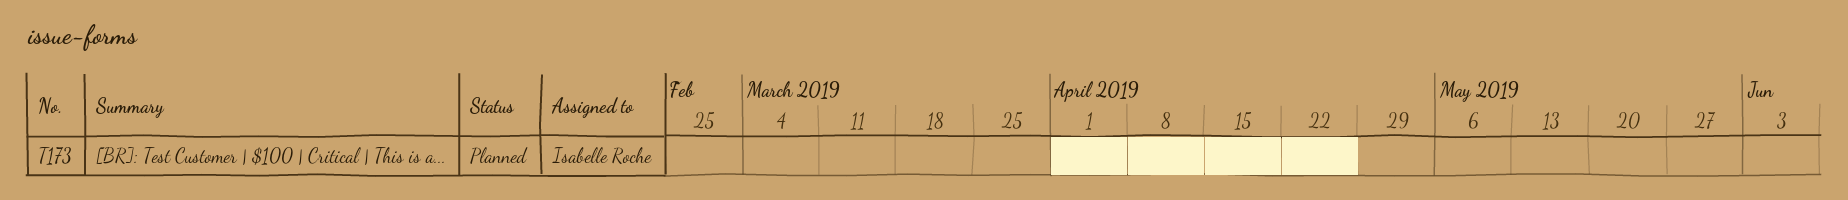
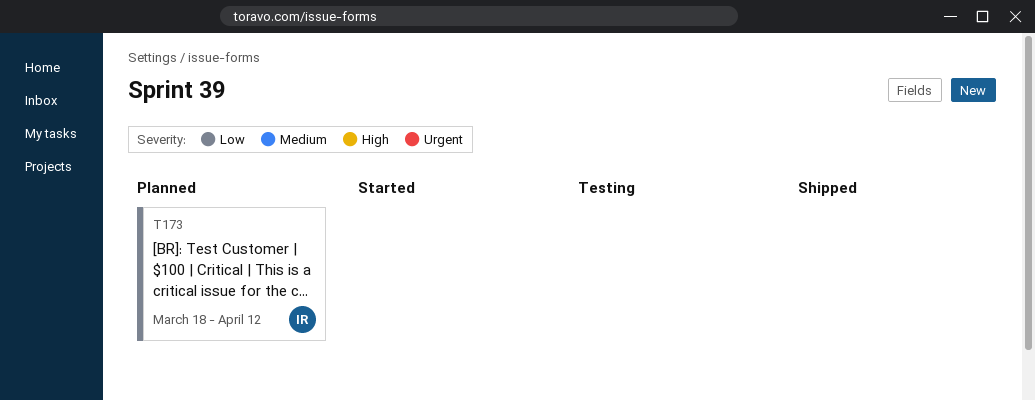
T173, start: Apr 1 -> Mar 18
T173, due: Apr 26 -> Apr 12

